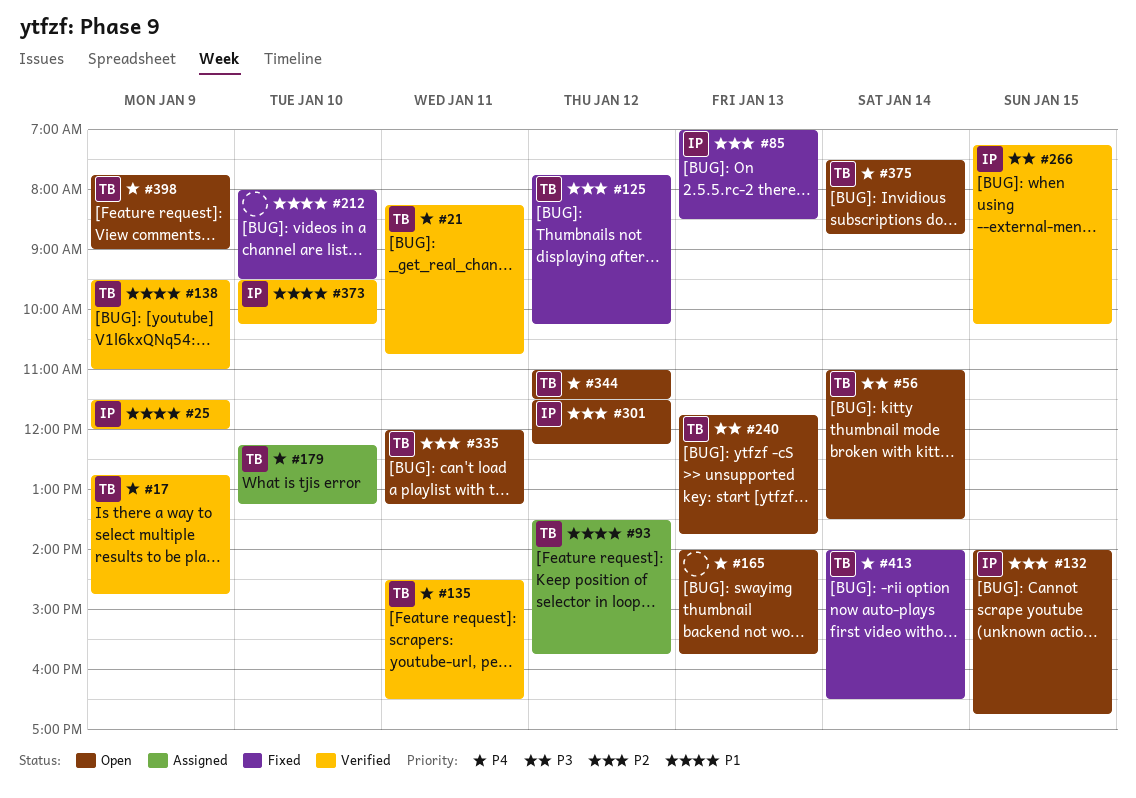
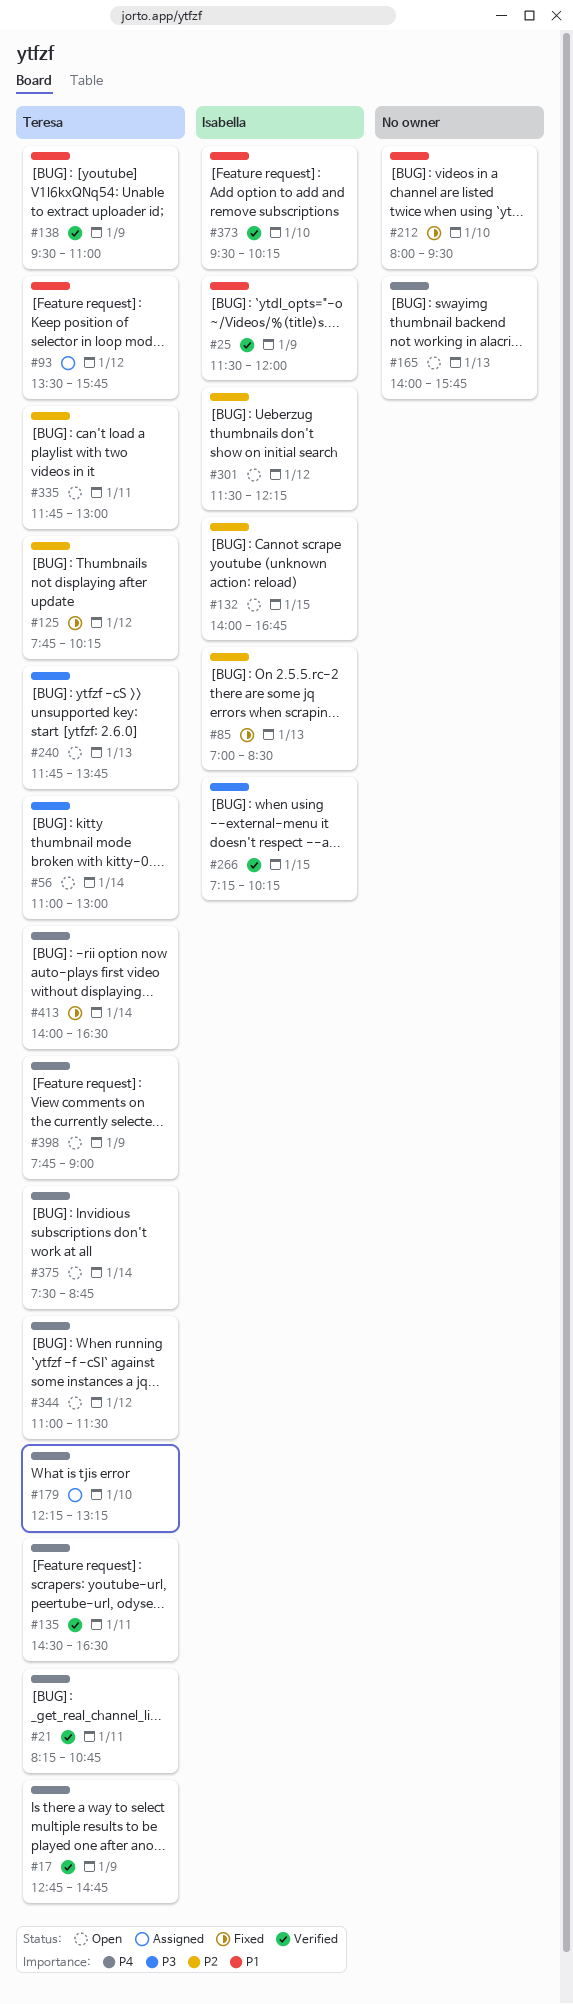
#56, ends: 13:30 -> 13:00
#335, begins: 12:00 -> 11:45
#335, ends: 13:15 -> 13:00

